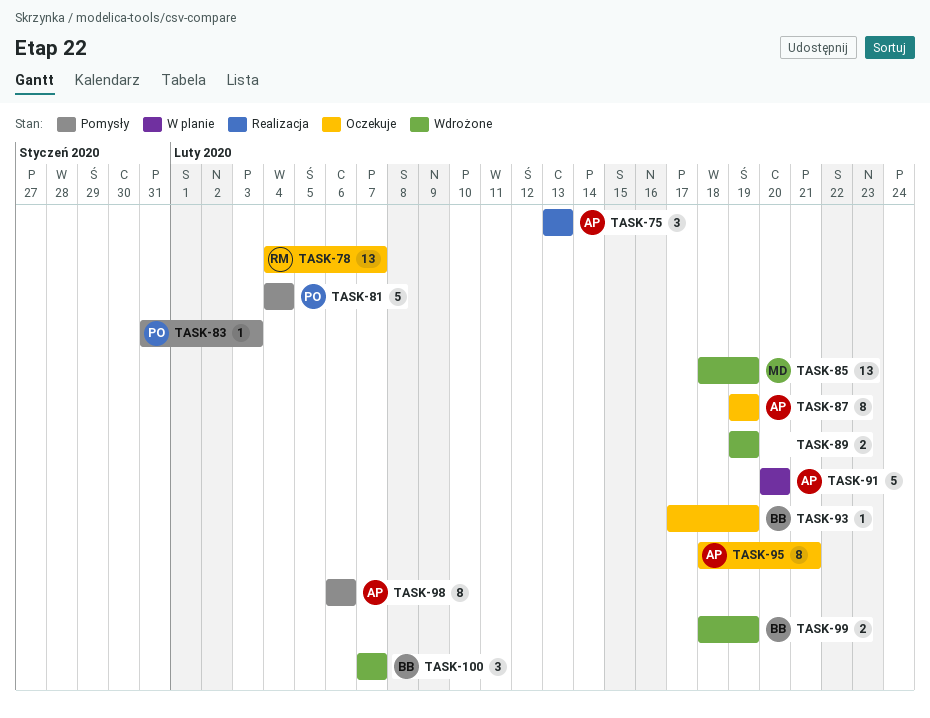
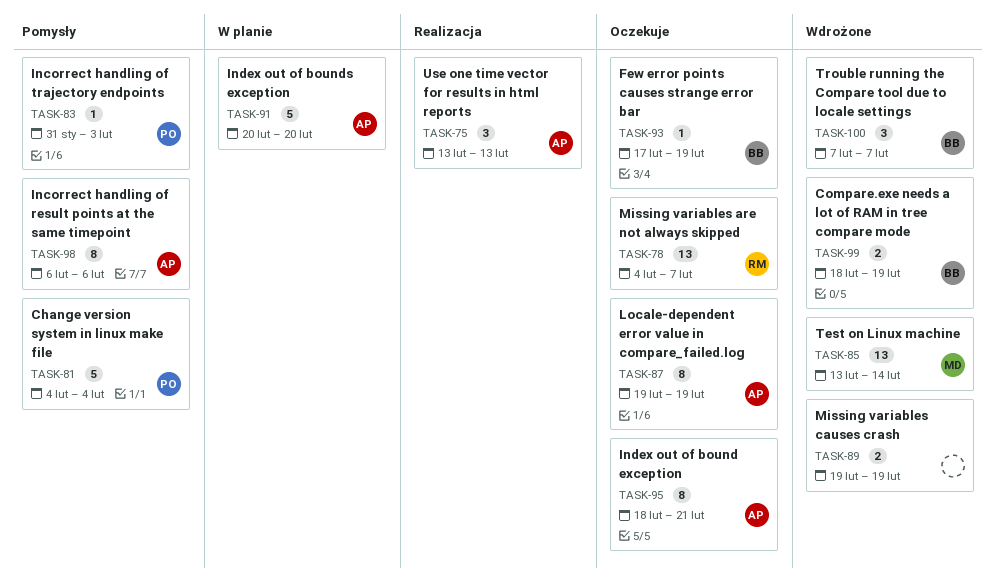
TASK-85, start: Feb 18 -> Feb 13
TASK-85, due: Feb 19 -> Feb 14

